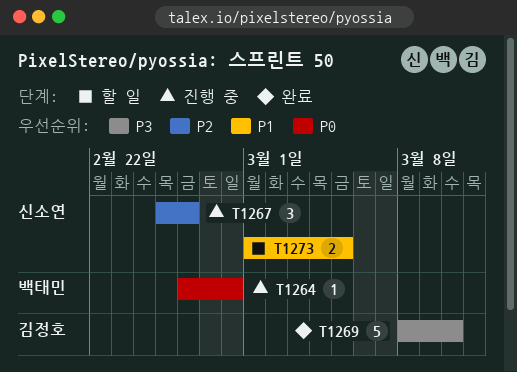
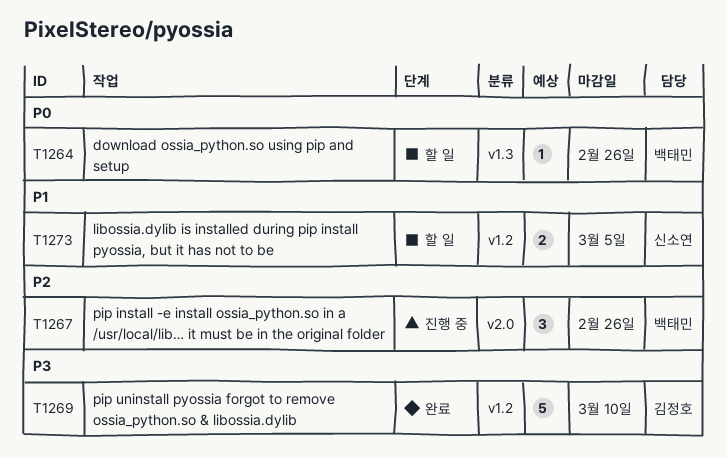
T1264, status: 진행 중 -> 할 일
T1264, due: Feb 28 -> Feb 26
T1267, owner: 신소연 -> 백태민

